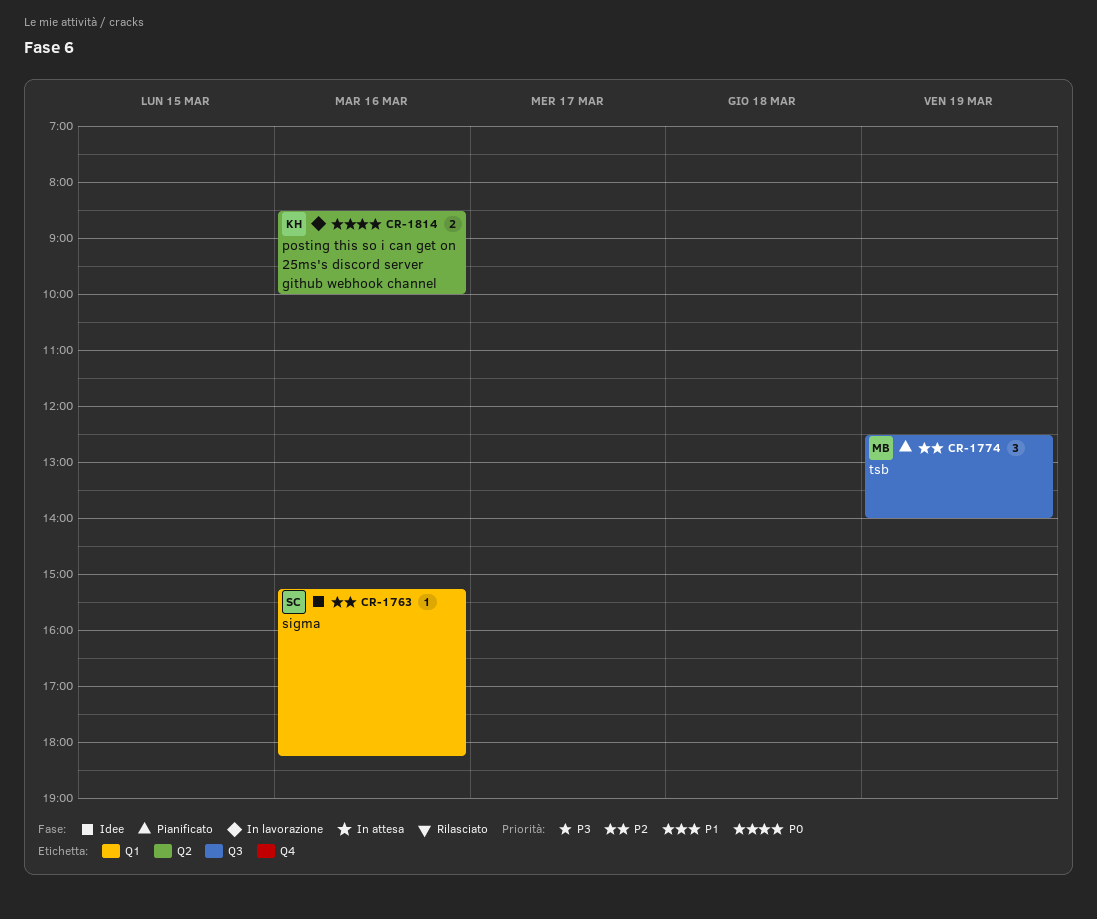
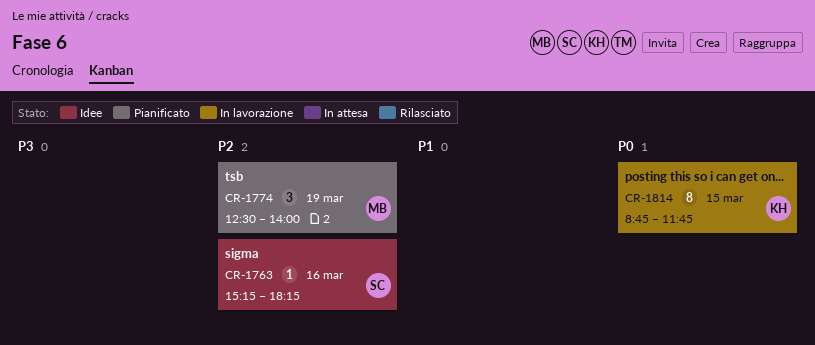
CR-1814, estimate: 2 -> 8
CR-1814, day: Mar 16 -> Mar 15
CR-1814, begins: 08:30 -> 08:45
CR-1814, ends: 10:00 -> 11:45

